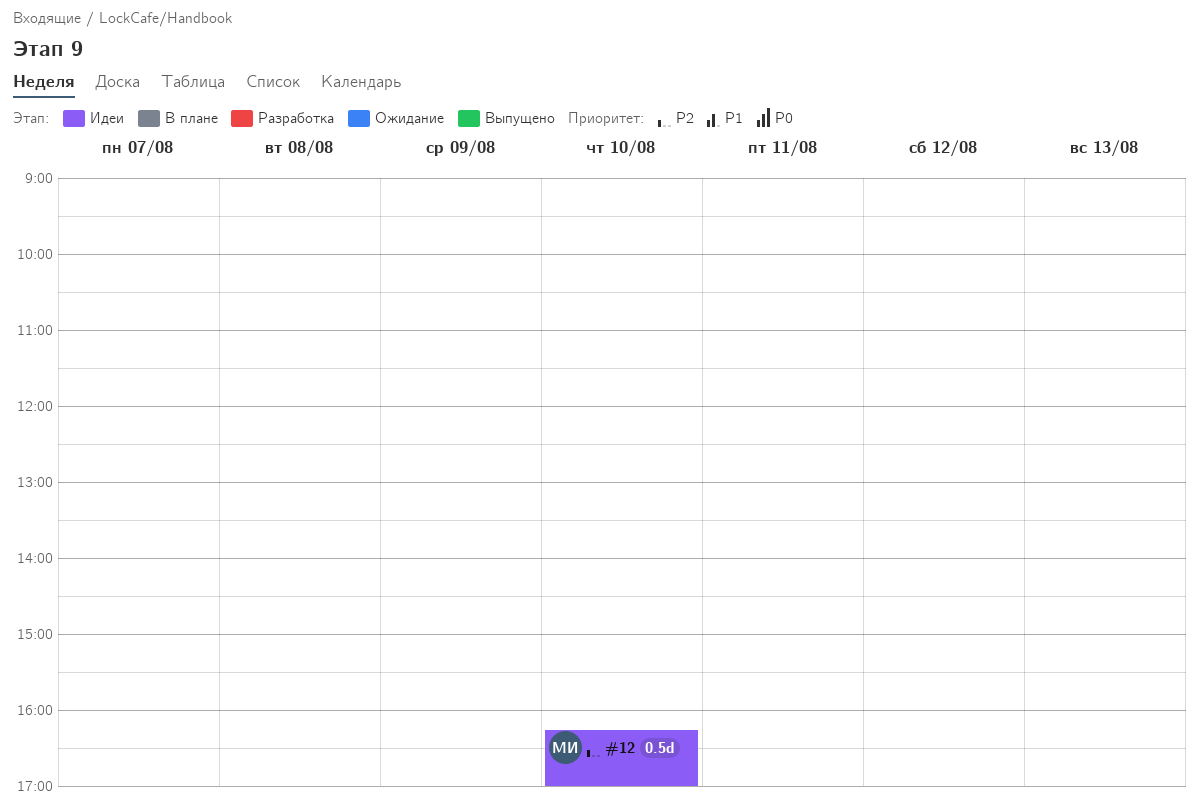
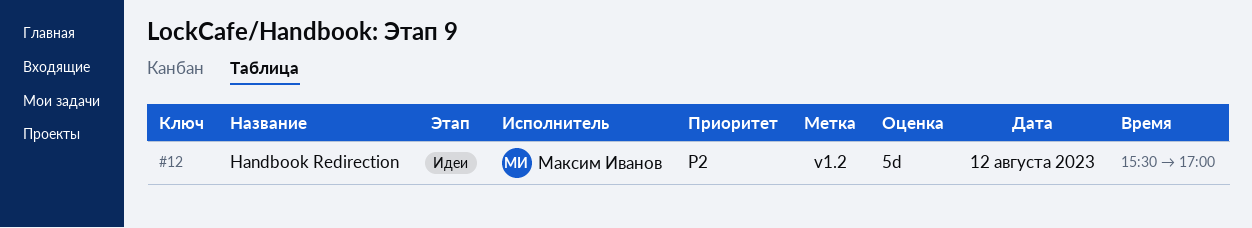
#12, estimate: 0.5d -> 5d
#12, day: Aug 10 -> Aug 12
#12, begins: 16:15 -> 15:30

